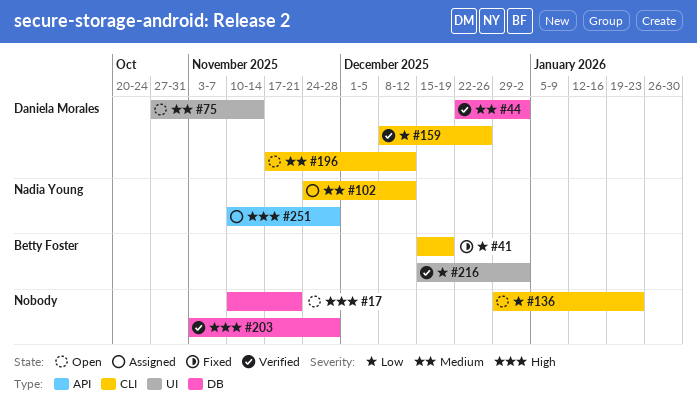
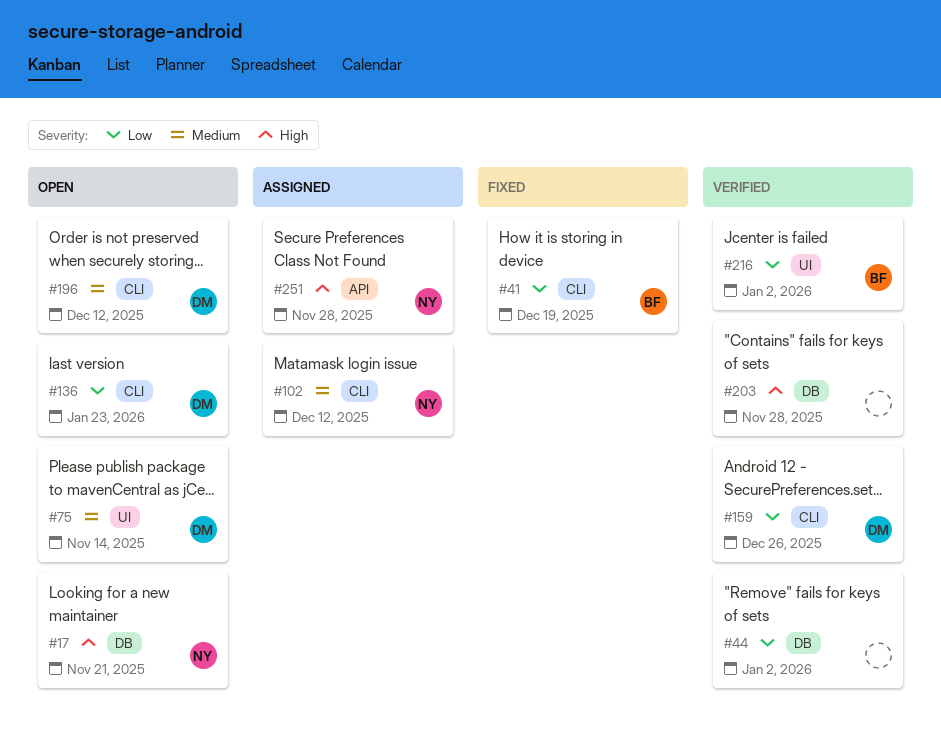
#17, owner: none -> Nadia Young
#44, owner: Daniela Morales -> none
#44, priority: Medium -> Low
#136, owner: none -> Daniela Morales

